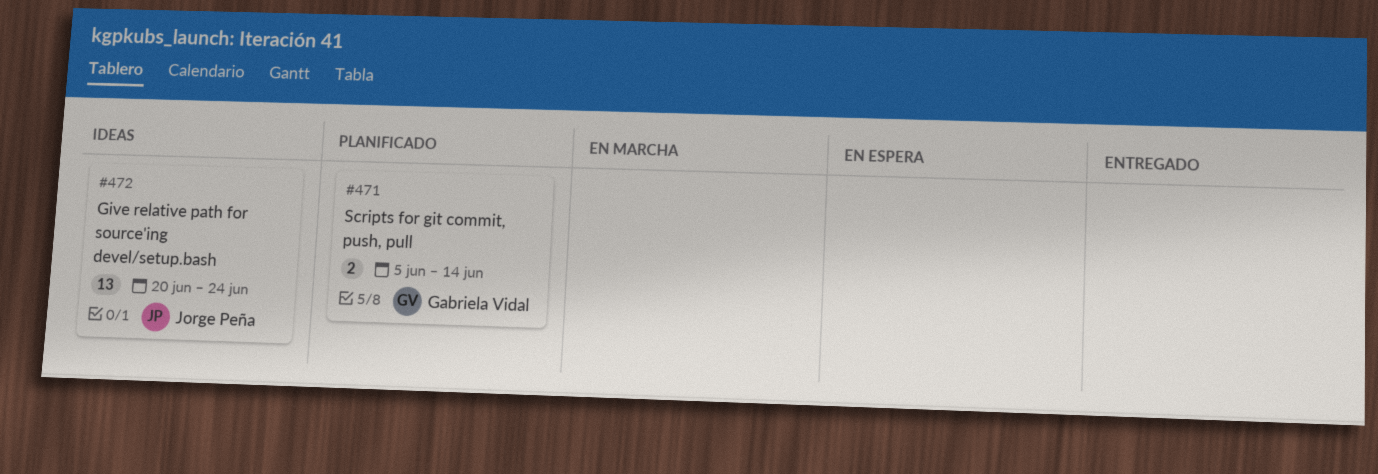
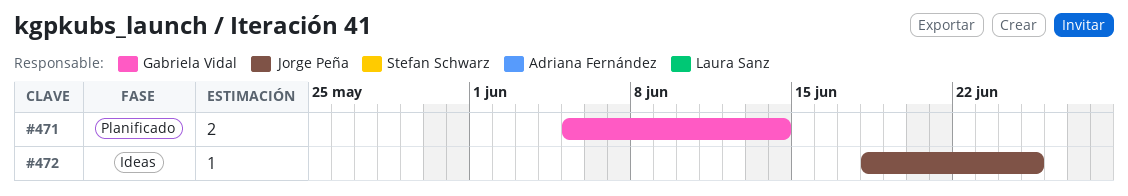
#472, estimate: 13 -> 1
#472, start: Jun 20 -> Jun 18
#472, due: Jun 24 -> Jun 25

